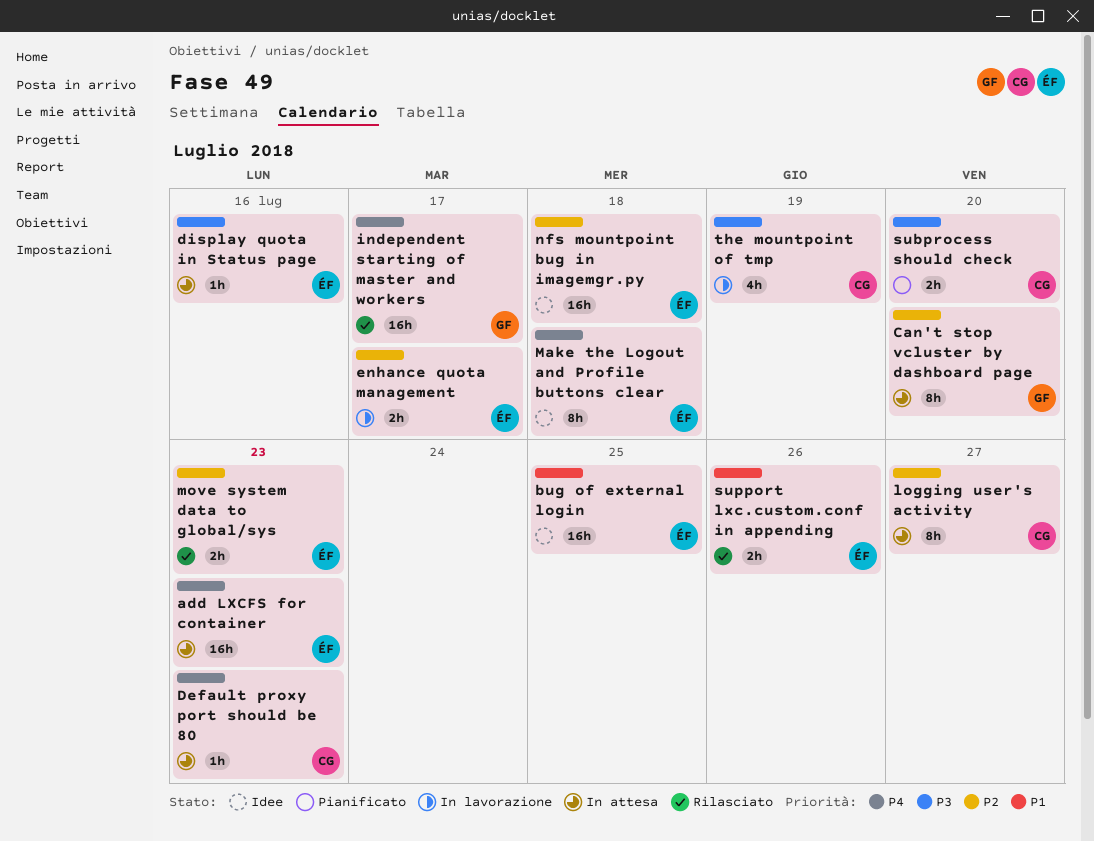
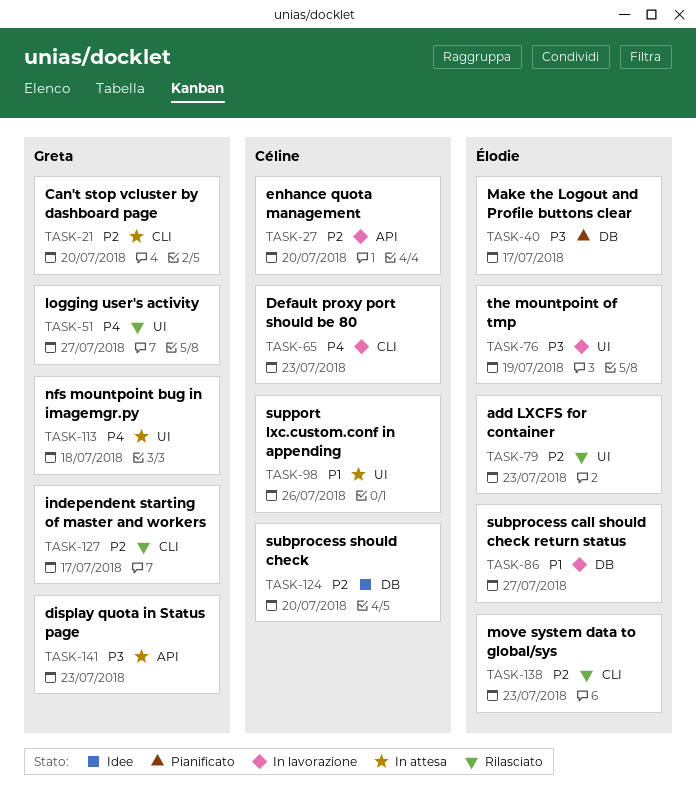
add LXCFS for container, status: In attesa -> Rilasciato
add LXCFS for container, priority: P4 -> P2
bug of external login: present -> none
Default proxy port should be 80, status: In attesa -> In lavorazione
display quota in Status page, owner: Élodie -> Greta
display quota in Status page, due: Jul 16 -> Jul 23
enhance quota management, owner: Élodie -> Céline
enhance quota management, due: Jul 17 -> Jul 20
independent starting of master and workers, priority: P4 -> P2
logging user's activity, status: In attesa -> Rilasciato
logging user's activity, owner: Céline -> Greta
logging user's activity, priority: P2 -> P4
Make the Logout and Profile buttons clear, status: Idee -> Pianificato
Make the Logout and Profile buttons clear, priority: P4 -> P3
Make the Logout and Profile buttons clear, due: Jul 18 -> Jul 17
nfs mountpoint bug in imagemgr.py, status: Idee -> In attesa
nfs mountpoint bug in imagemgr.py, owner: Élodie -> Greta
nfs mountpoint bug in imagemgr.py, priority: P2 -> P4
subprocess call should check return status: none -> present
subprocess should check, status: Pianificato -> Idee
subprocess should check, priority: P3 -> P2
support lxc.custom.conf in appending, status: Rilasciato -> In attesa
support lxc.custom.conf in appending, owner: Élodie -> Céline
the mountpoint of tmp, owner: Céline -> Élodie

